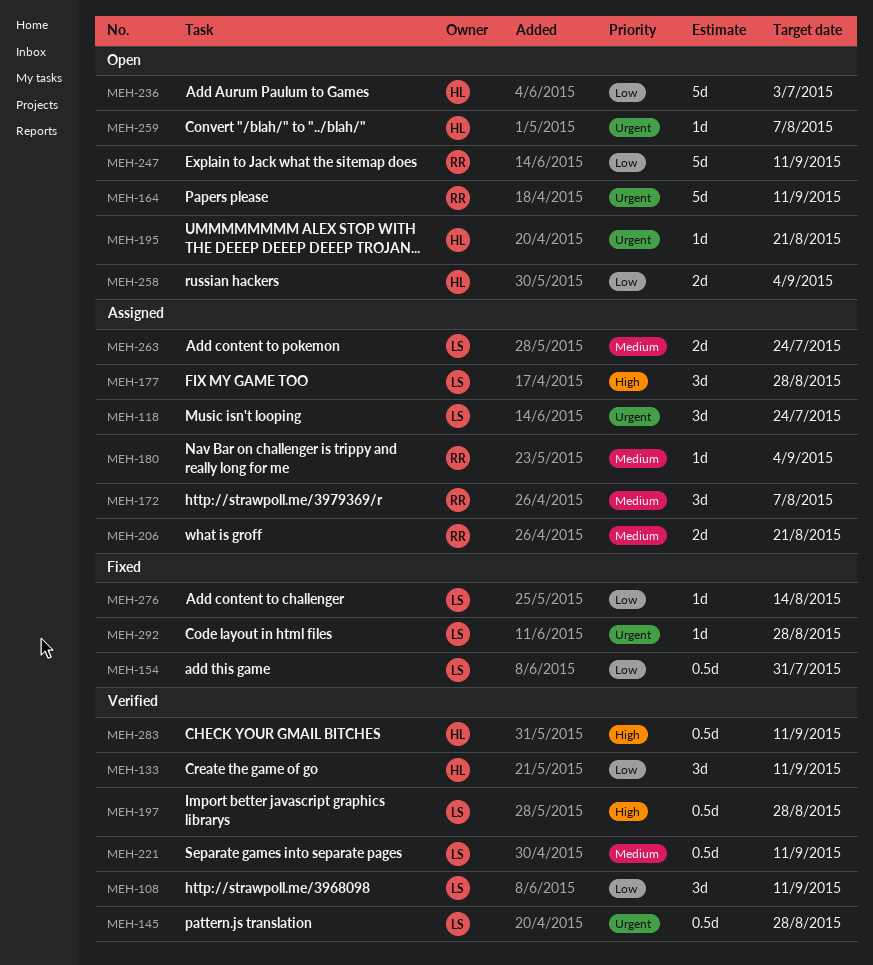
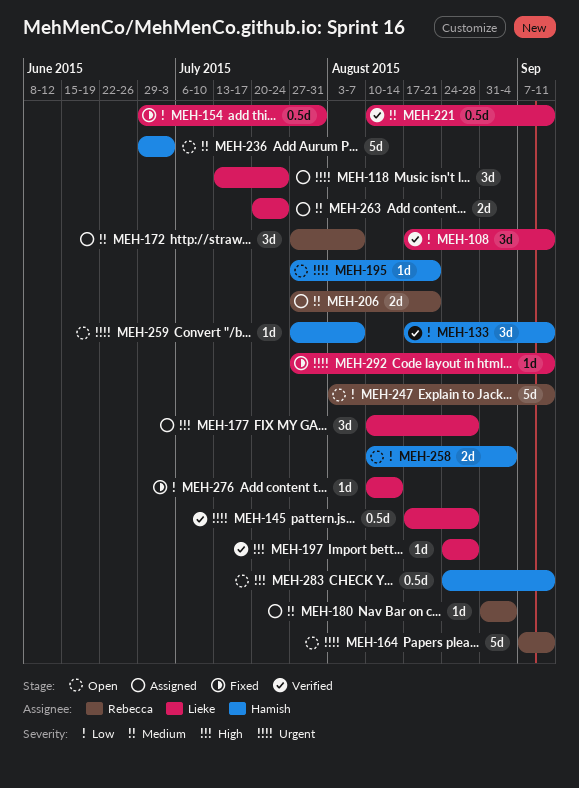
MEH-197, estimate: 0.5d -> 1d
MEH-236, priority: Low -> Medium
MEH-283, status: Verified -> Open
MEH-292, due: Aug 28 -> Sep 11

